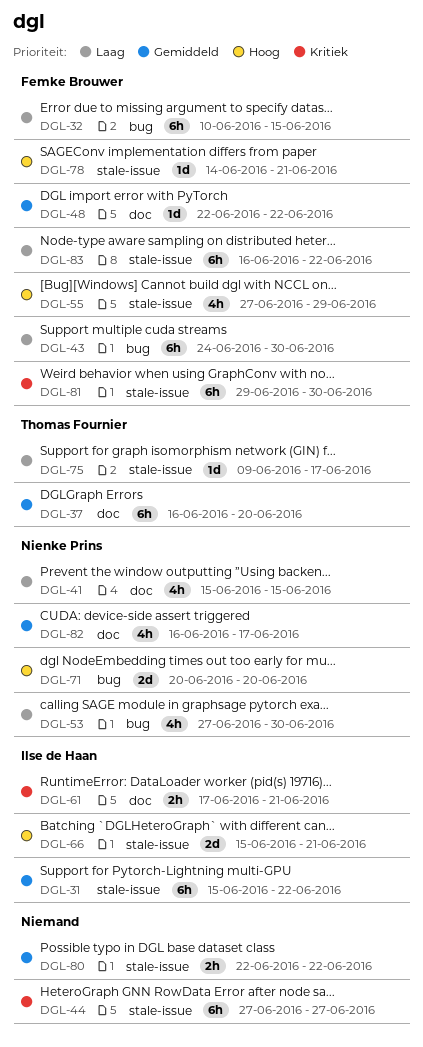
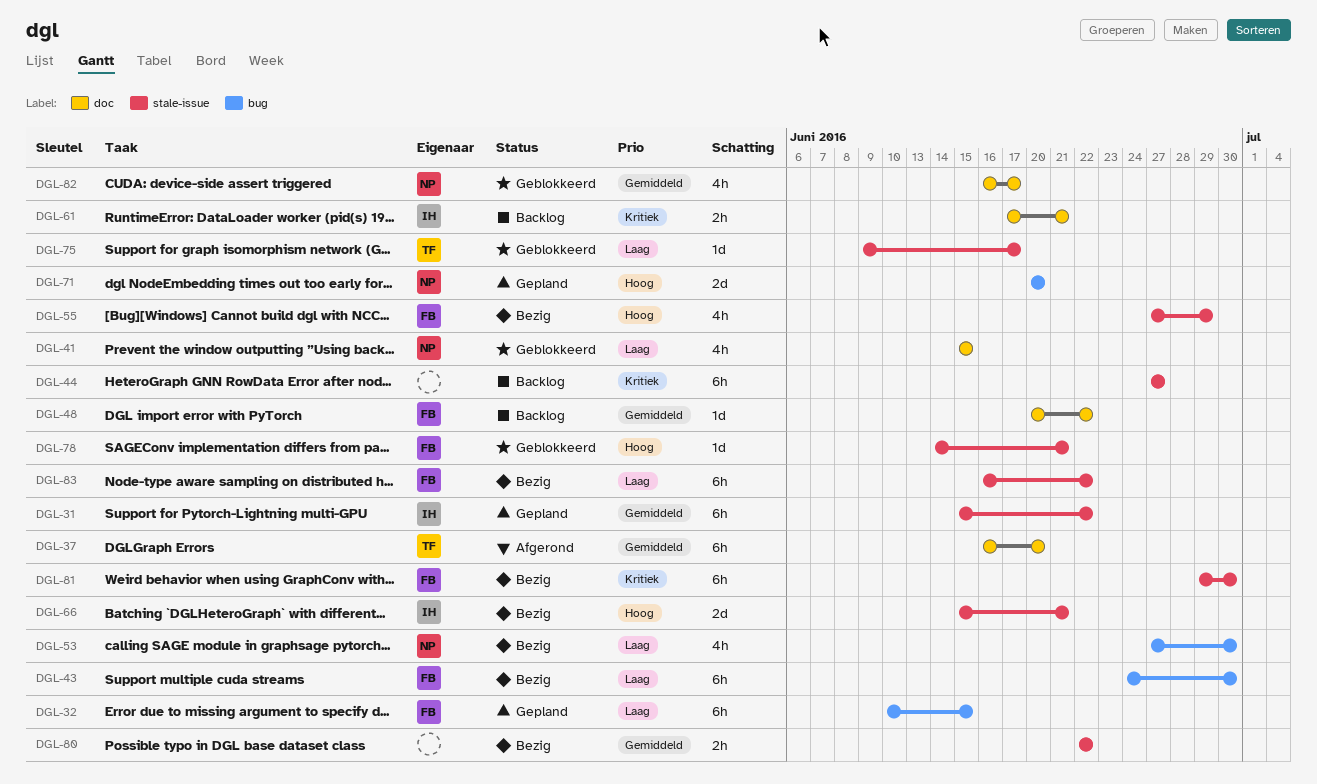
DGL-48, start: Jun 22 -> Jun 20

